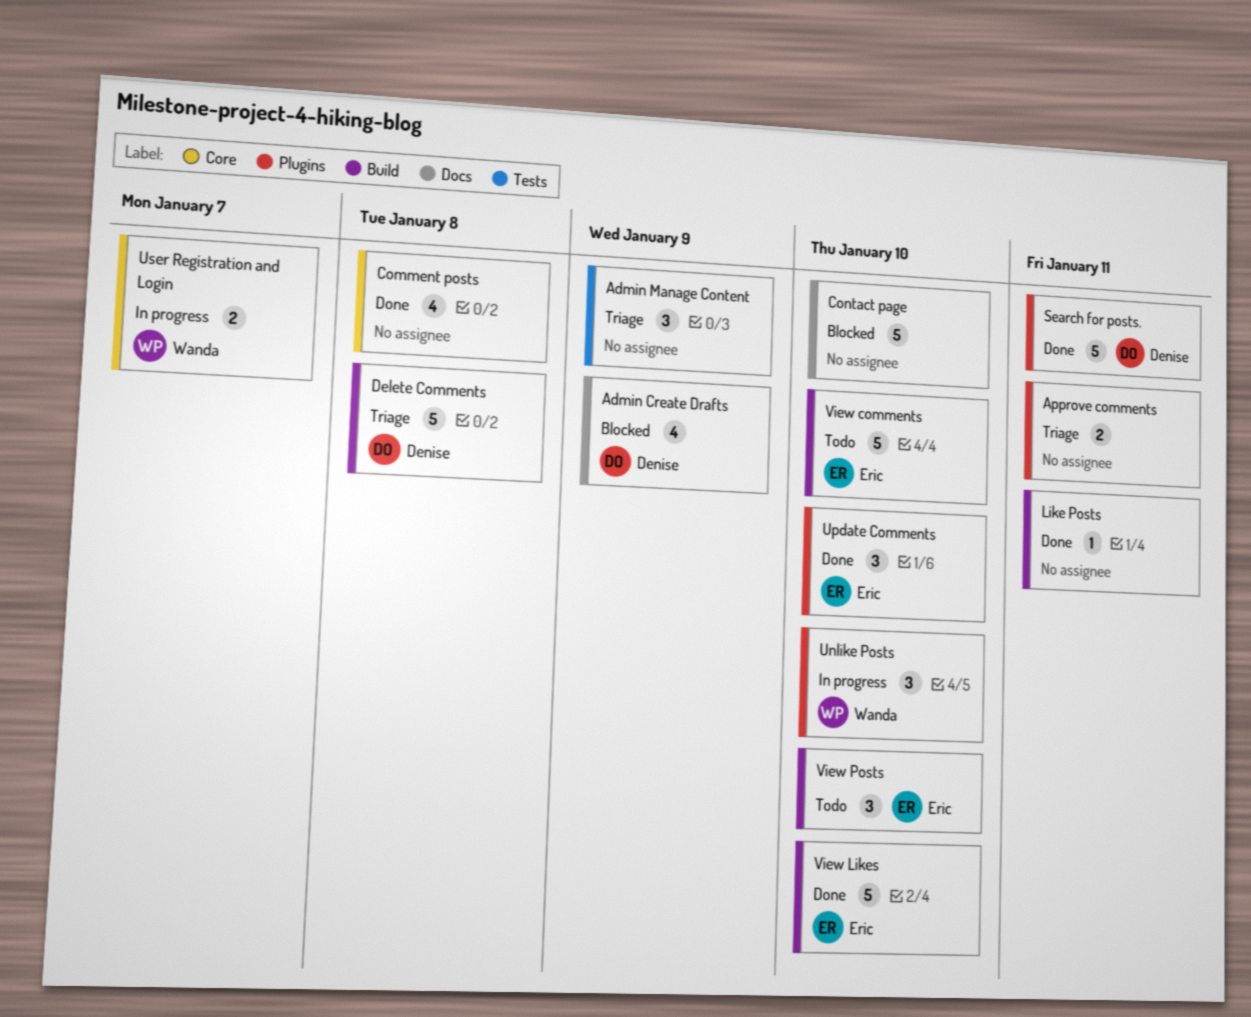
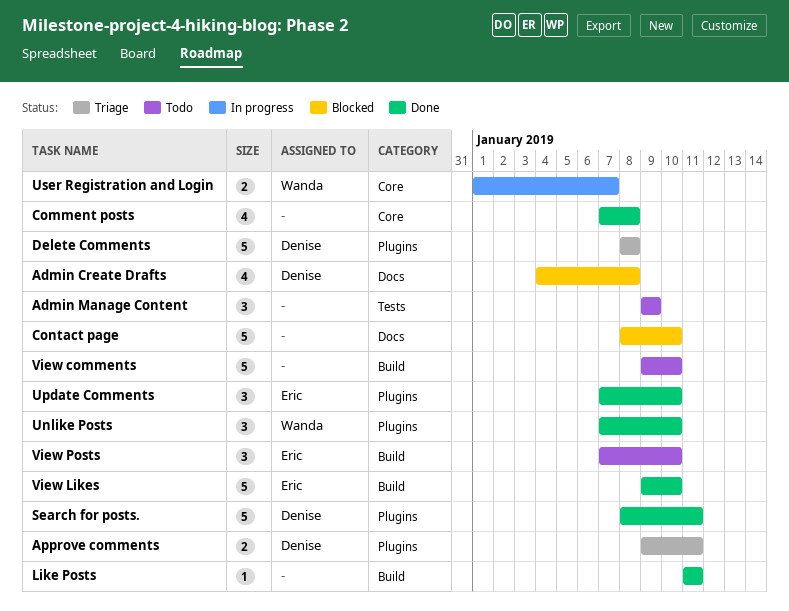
Admin Create Drafts, due: Jan 9 -> Jan 8
Admin Manage Content, status: Triage -> Todo
Approve comments, owner: none -> Denise
Delete Comments, label: Build -> Plugins
Unlike Posts, status: In progress -> Done
View comments, owner: Eric -> none

